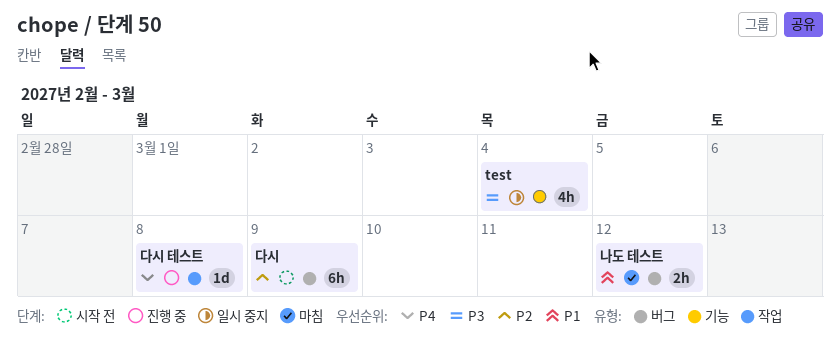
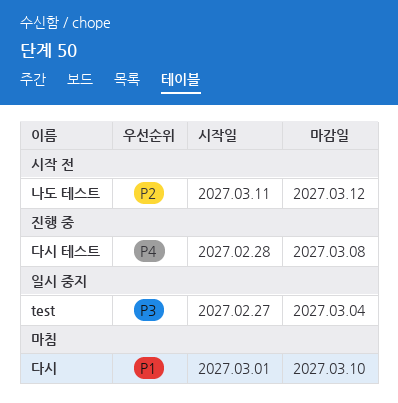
나도 테스트, status: 마침 -> 시작 전
나도 테스트, priority: P1 -> P2
다시, status: 시작 전 -> 마침
다시, priority: P2 -> P1
다시, due: Mar 9 -> Mar 10

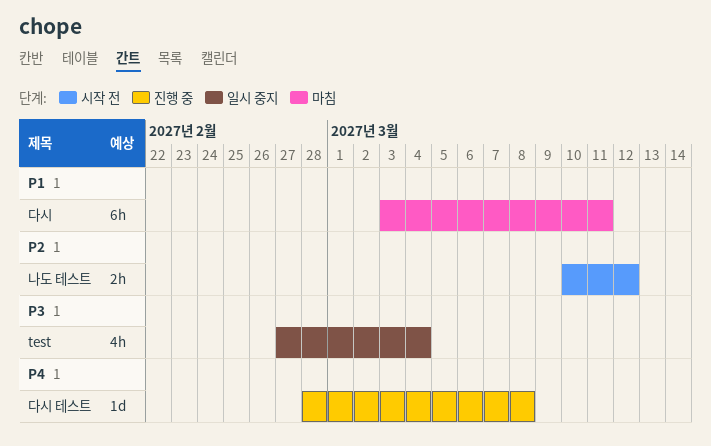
나도 테스트, start: Mar 11 -> Mar 10
다시, start: Mar 1 -> Mar 3
다시, due: Mar 10 -> Mar 11

